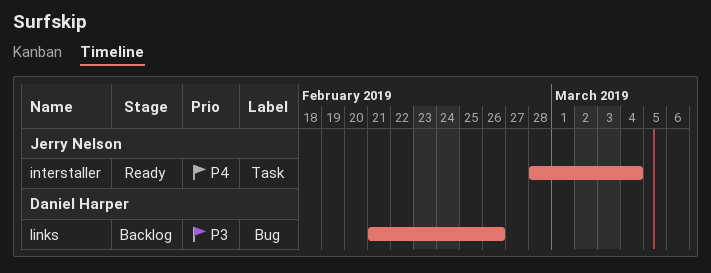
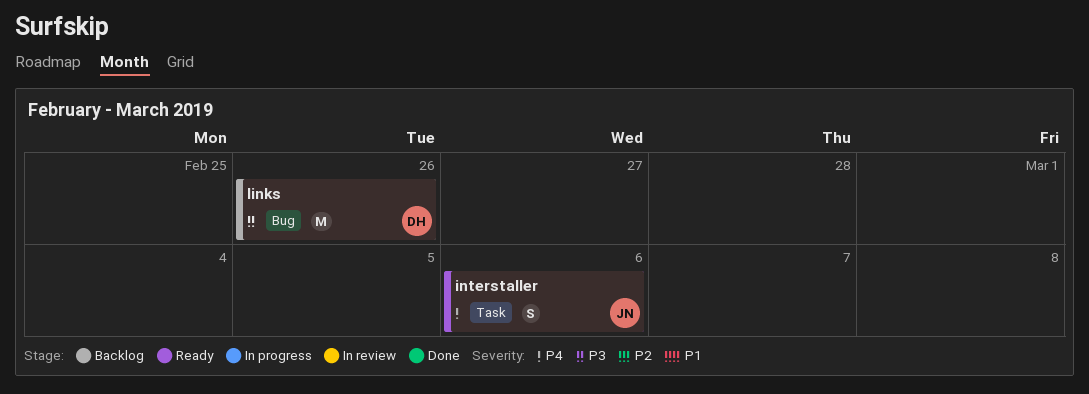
interstaller, due: Mar 4 -> Mar 6

